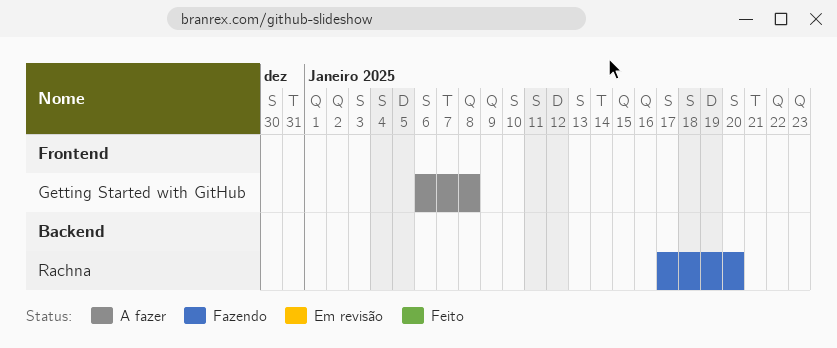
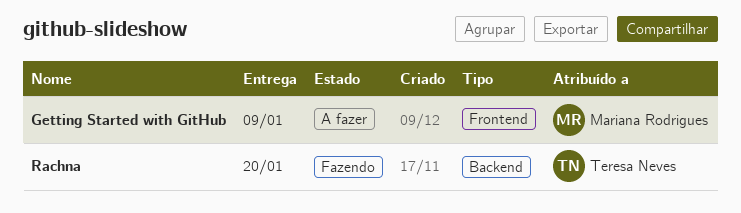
Getting Started with GitHub, due: Jan 8 -> Jan 9

